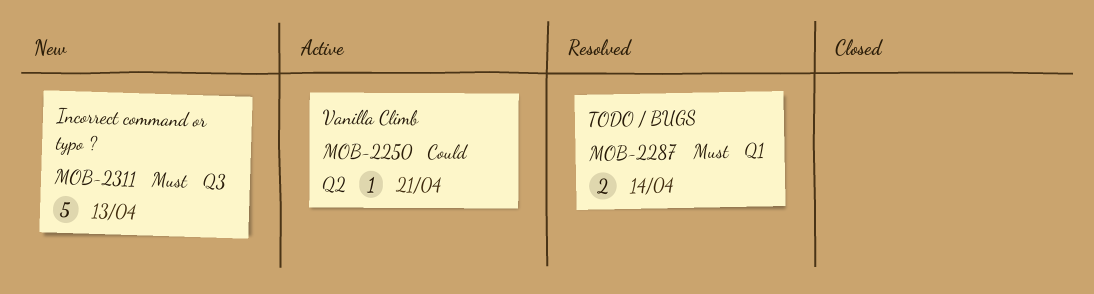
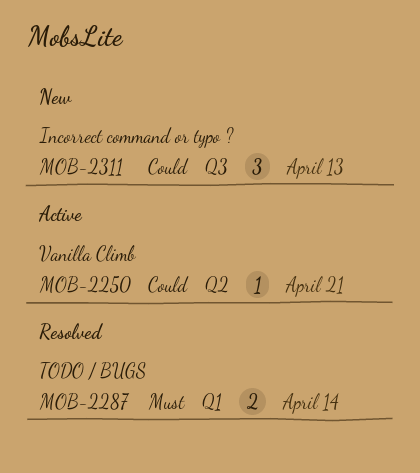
MOB-2311, priority: Must -> Could
MOB-2311, estimate: 5 -> 3

